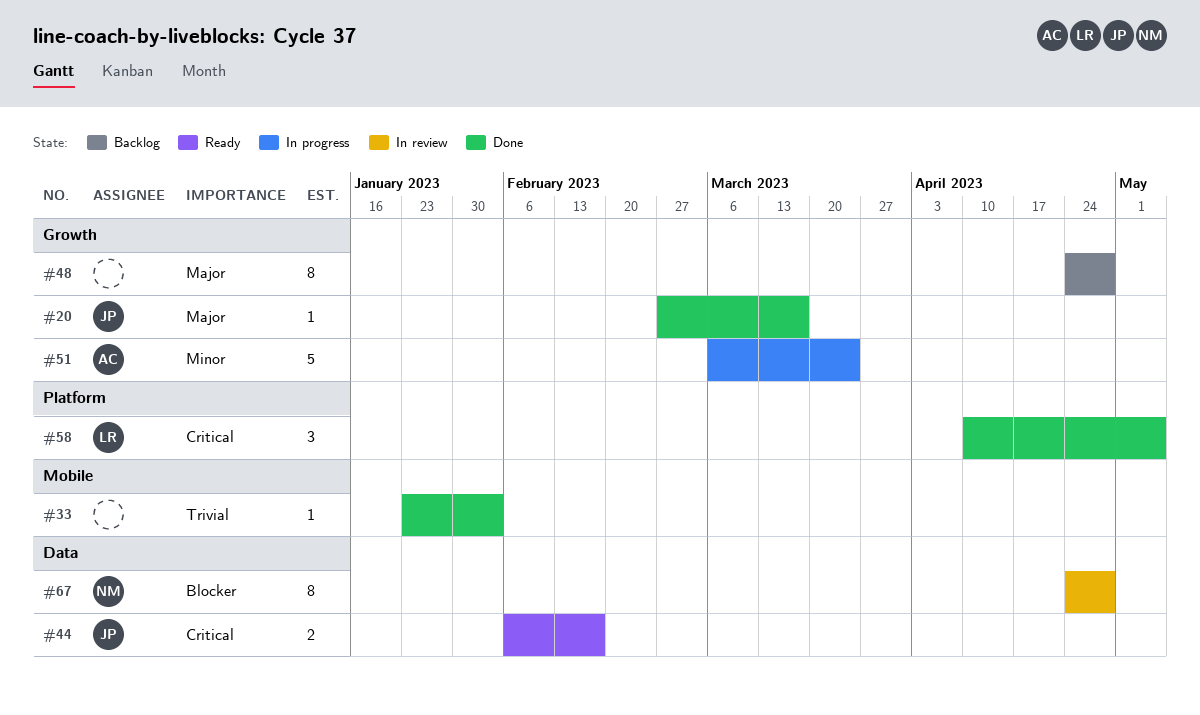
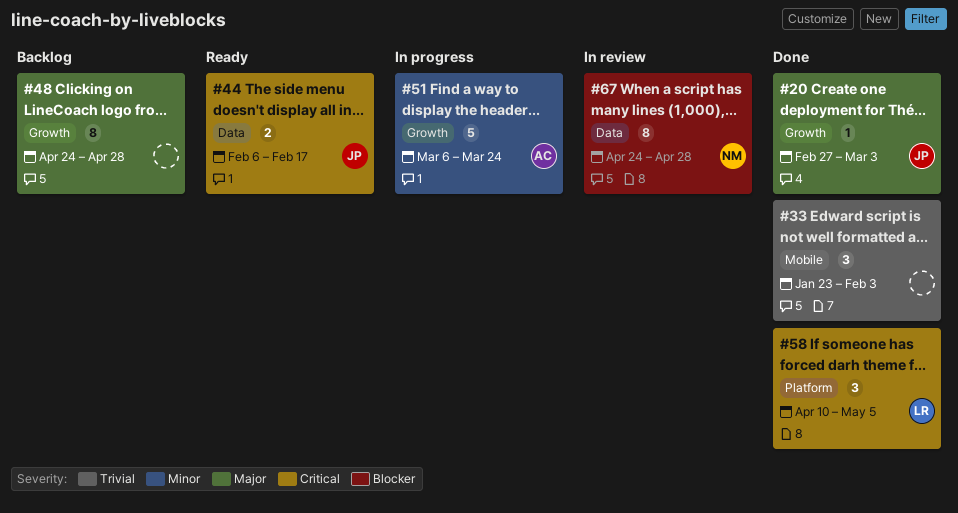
#20, due: Mar 17 -> Mar 3
#33, estimate: 1 -> 3

